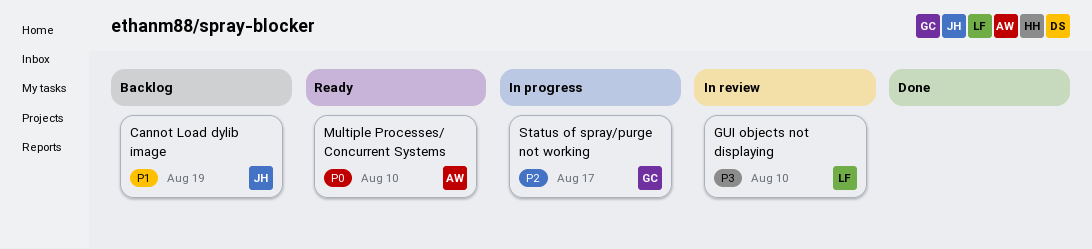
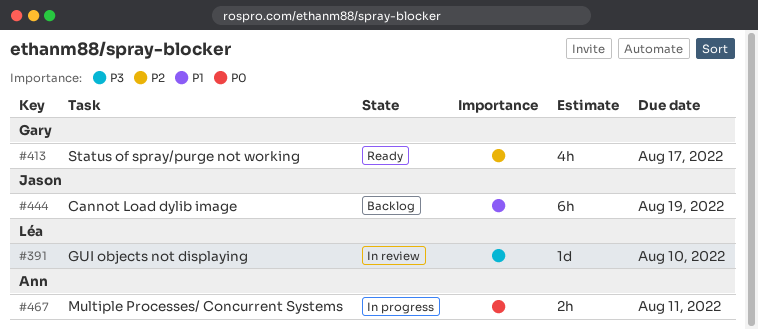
Multiple Processes/ Concurrent Systems, status: Ready -> In progress
Multiple Processes/ Concurrent Systems, due: Aug 10 -> Aug 11
Status of spray/purge not working, status: In progress -> Ready

